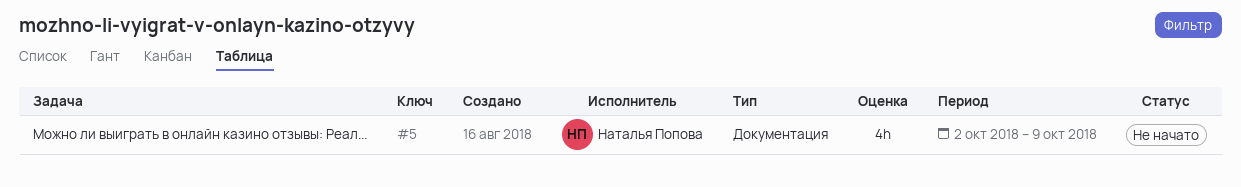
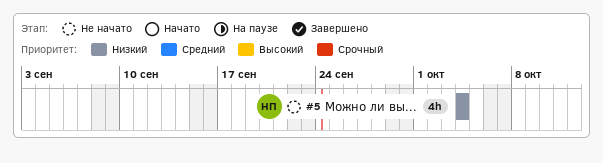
#5, start: Oct 2 -> Oct 4
#5, due: Oct 9 -> Oct 4

